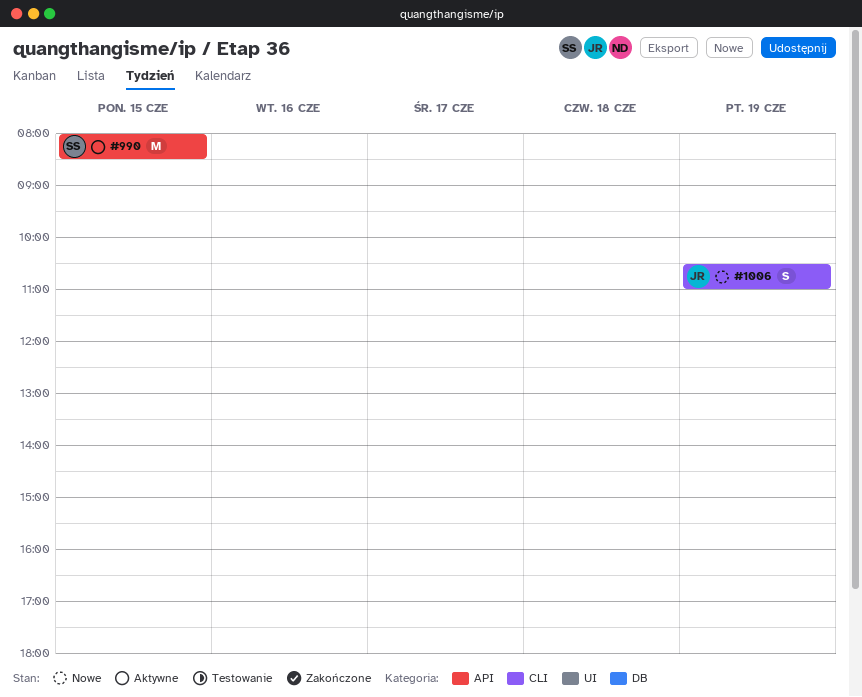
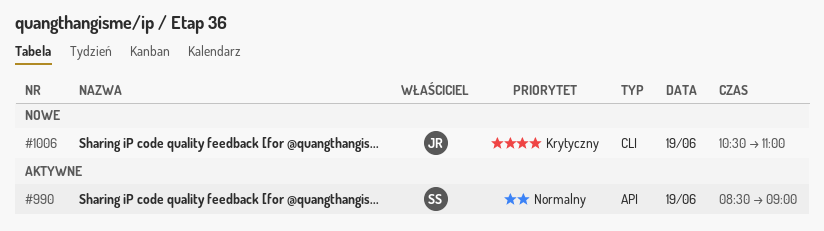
#990, day: Jun 15 -> Jun 19
#990, begins: 08:00 -> 08:30
#990, ends: 08:30 -> 09:00

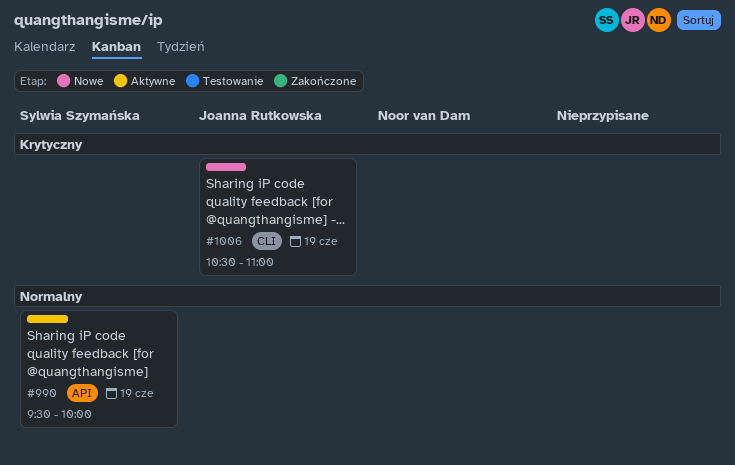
#990, begins: 08:30 -> 09:30
#990, ends: 09:00 -> 10:00

